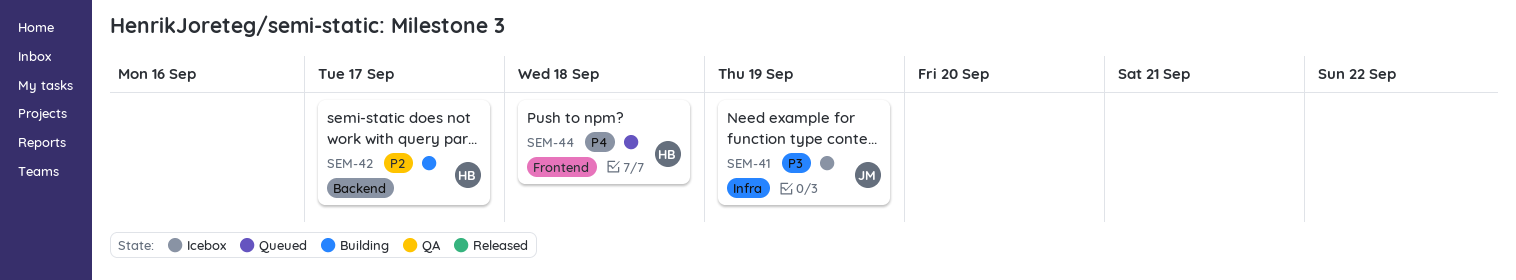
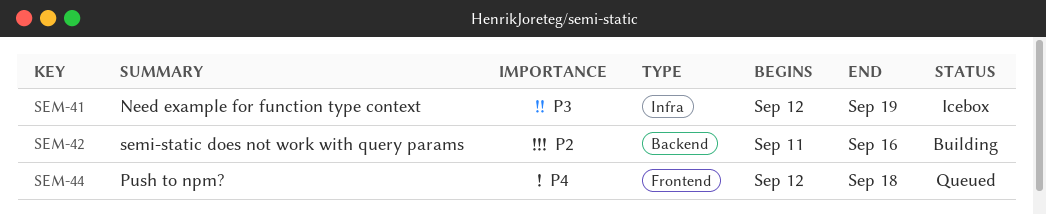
SEM-42, due: Sep 17 -> Sep 16

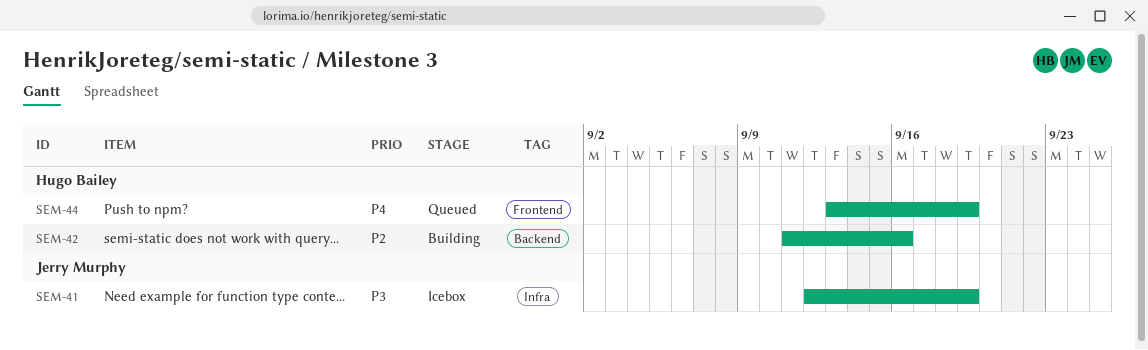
SEM-44, start: Sep 12 -> Sep 13
SEM-44, due: Sep 18 -> Sep 19

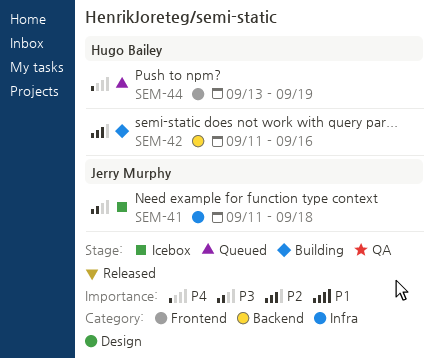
SEM-41, start: Sep 12 -> Sep 11
SEM-41, due: Sep 19 -> Sep 18

